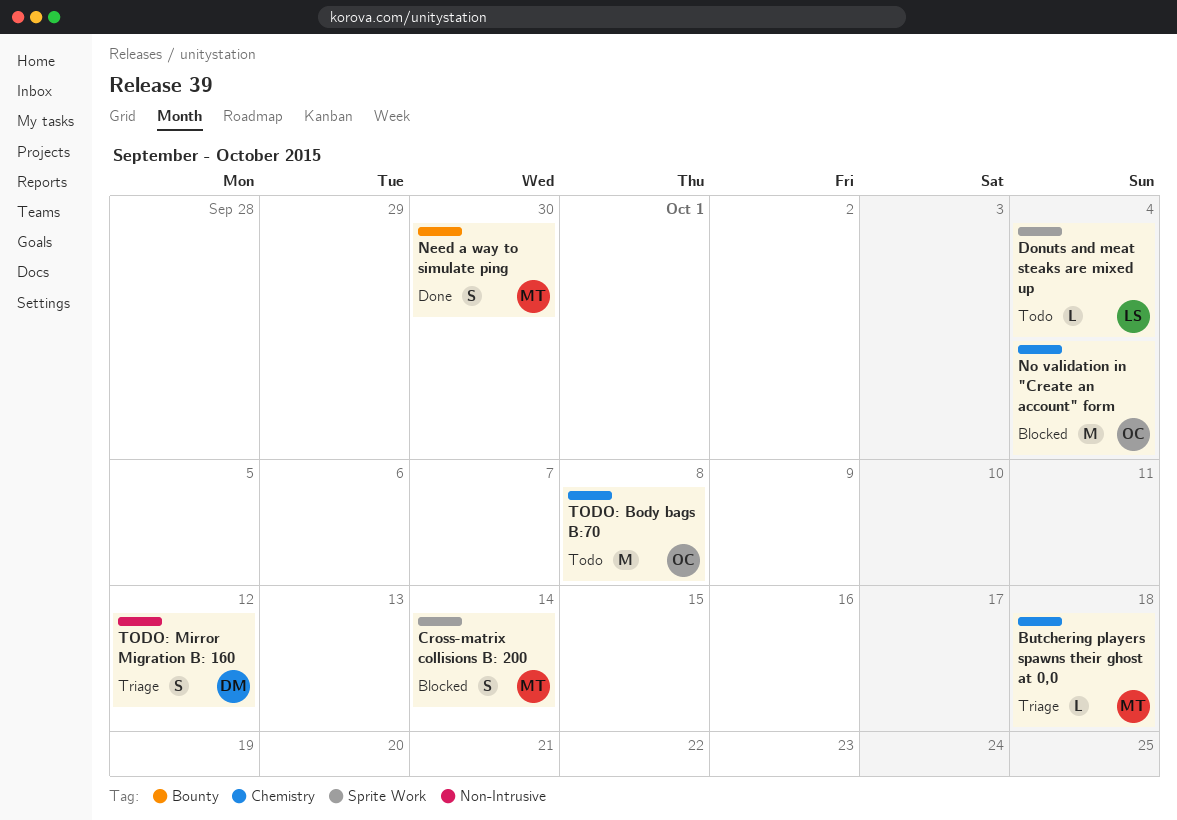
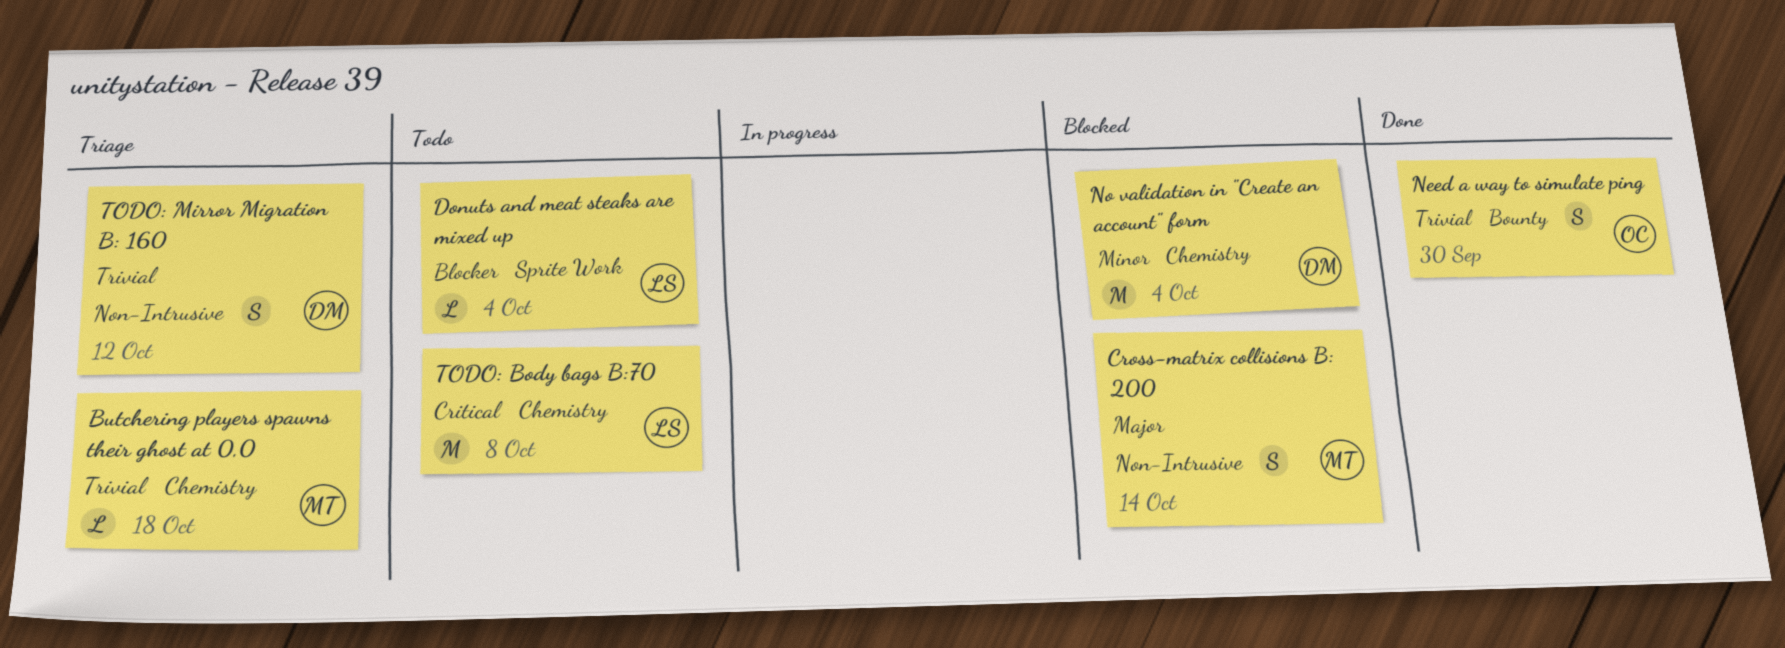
Cross-matrix collisions B: 200, label: Sprite Work -> Non-Intrusive
Need a way to simulate ping, owner: MT -> OC
No validation in "Create an account" form, owner: OC -> DM
TODO: Body bags B:70, owner: OC -> LS

